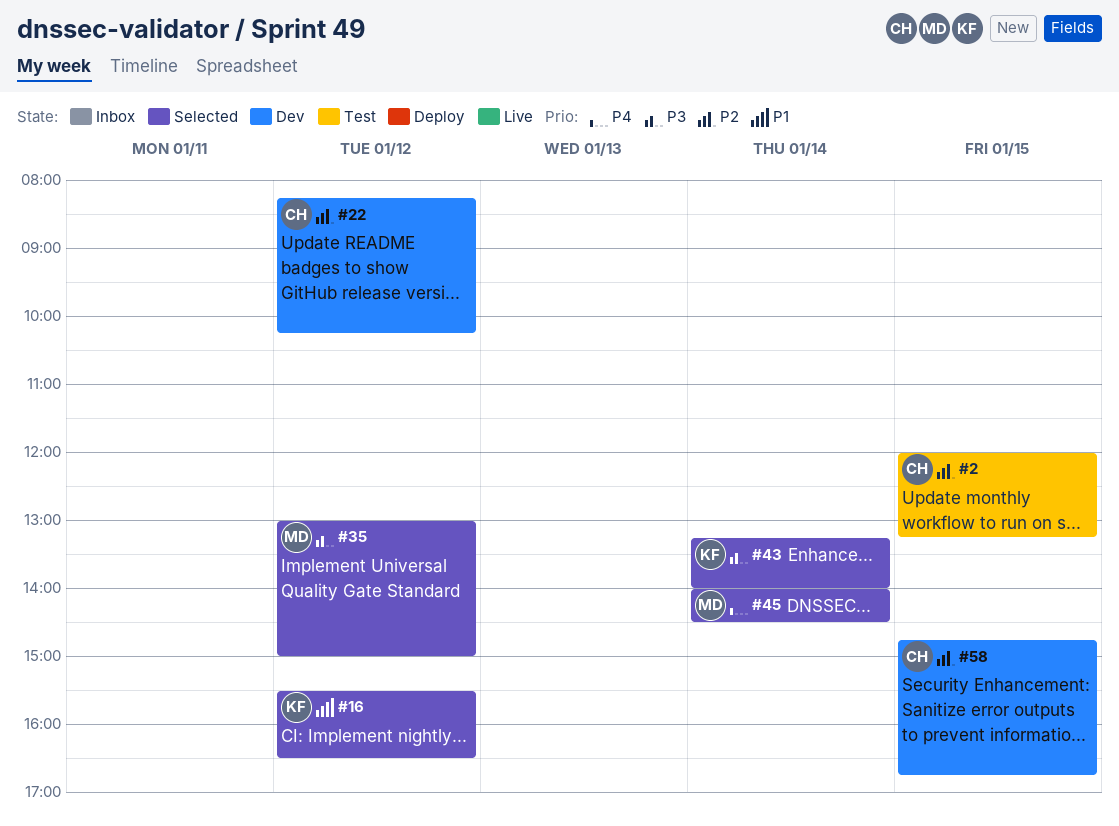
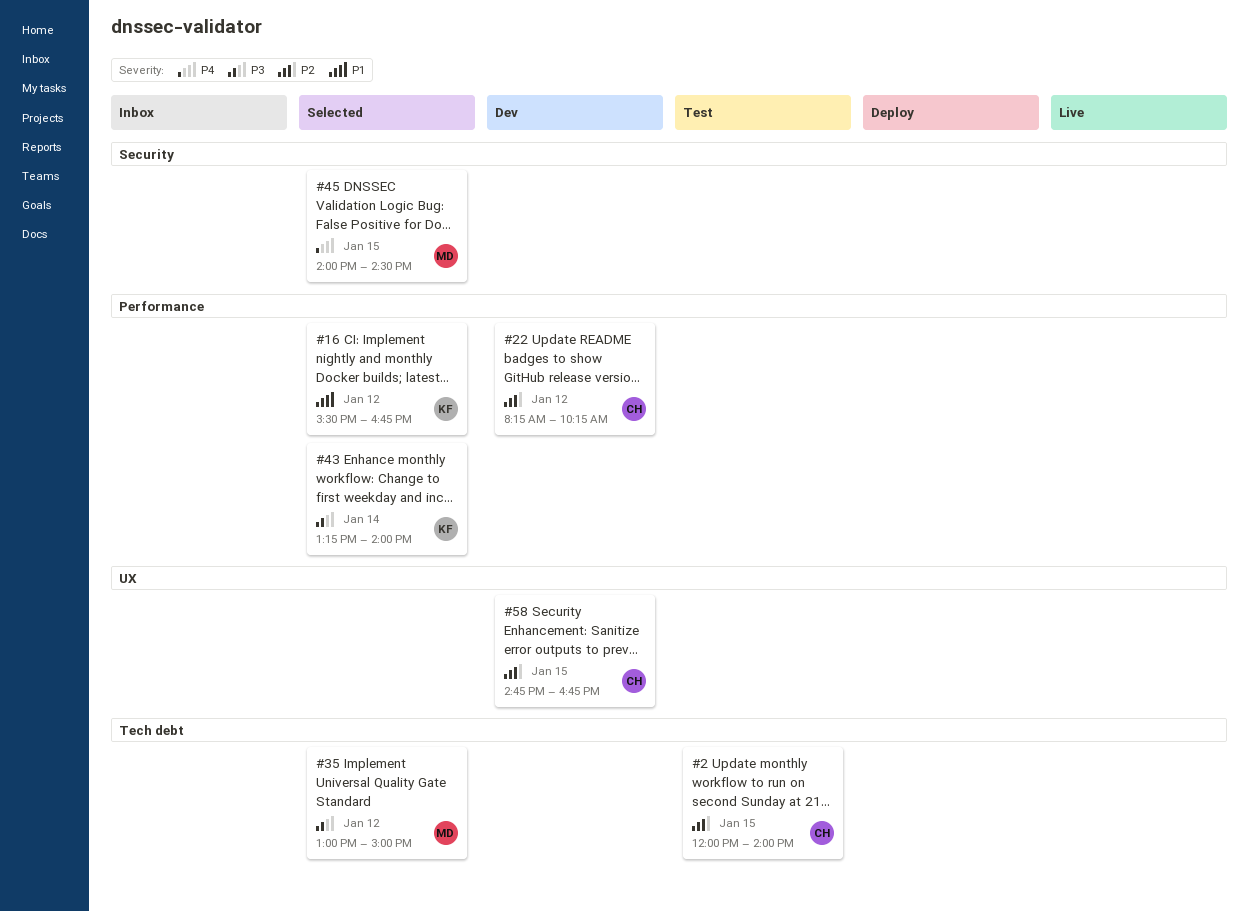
#2, ends: 13:15 -> 14:00
#16, ends: 16:30 -> 16:45
#45, day: Jan 14 -> Jan 15

